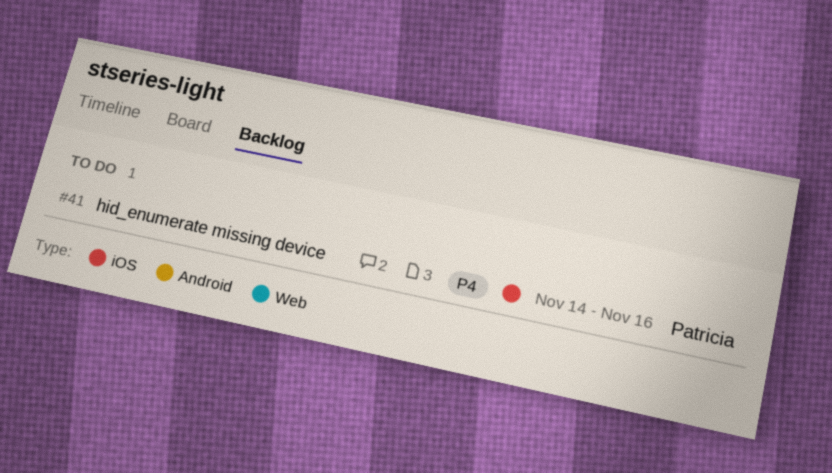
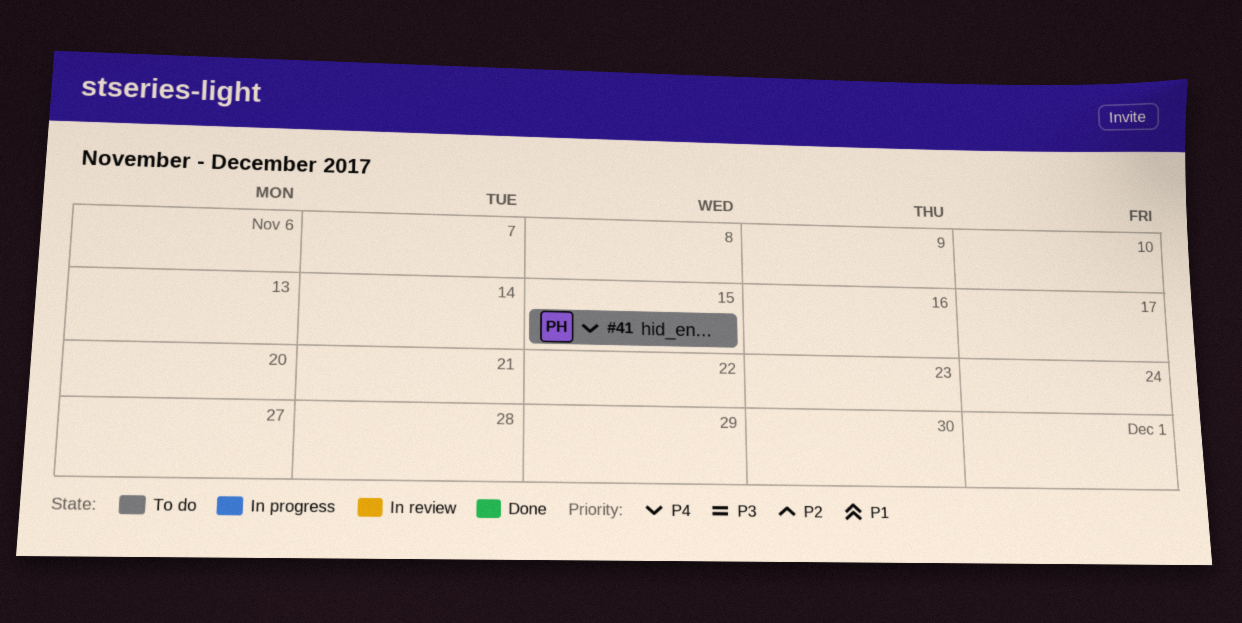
#41, start: Nov 14 -> Nov 15
#41, due: Nov 16 -> Nov 15

